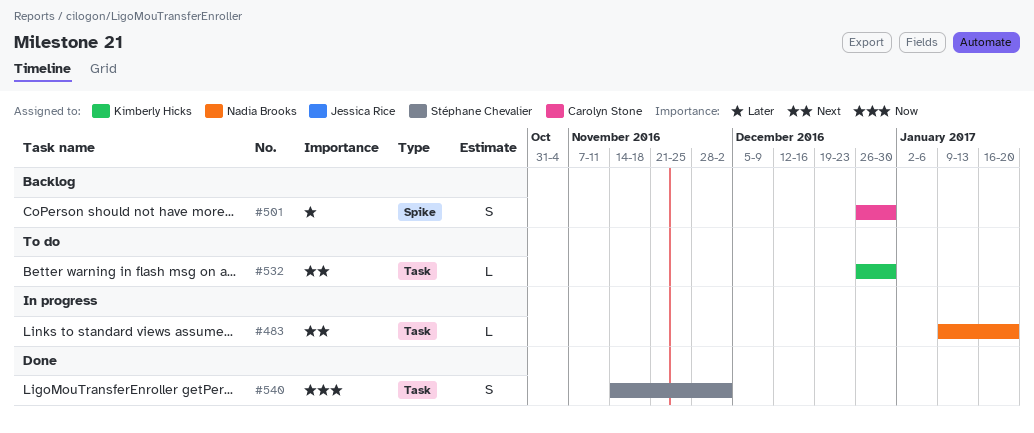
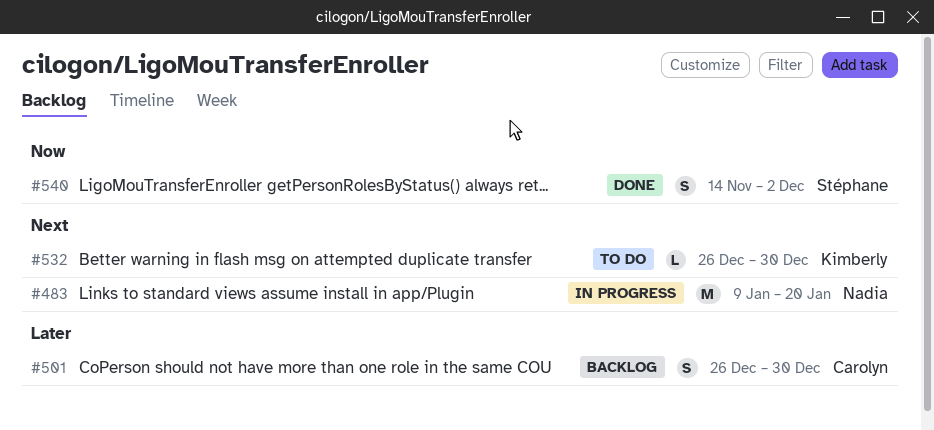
#483, estimate: L -> M

